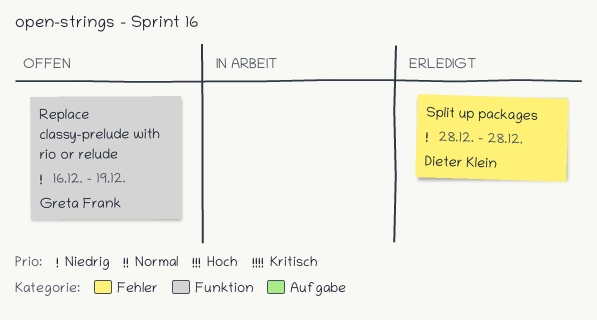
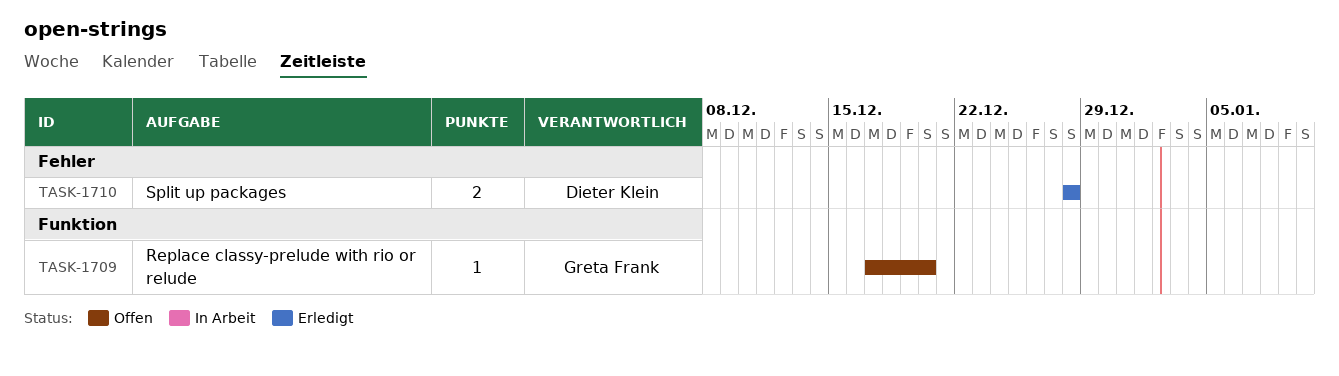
Replace classy-prelude with rio or relude, start: Dec 16 -> Dec 17
Replace classy-prelude with rio or relude, due: Dec 19 -> Dec 20

